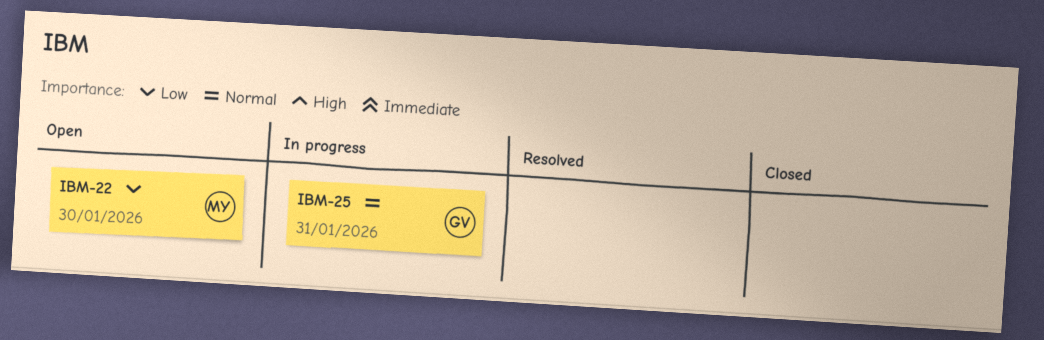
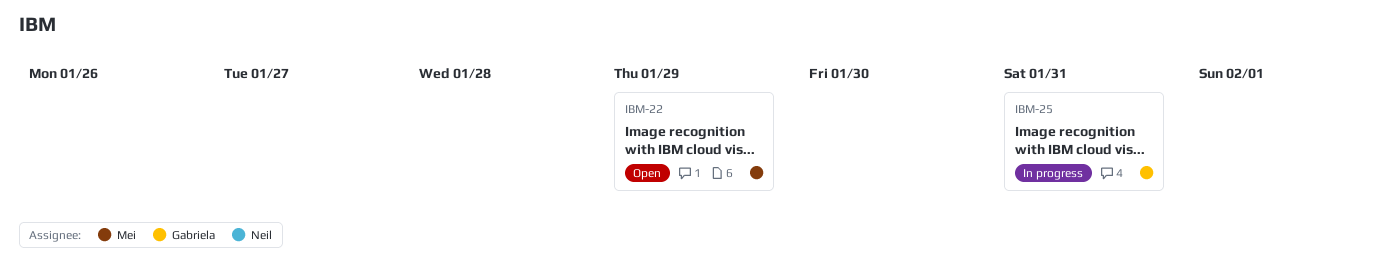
IBM-22, due: Jan 30 -> Jan 29

